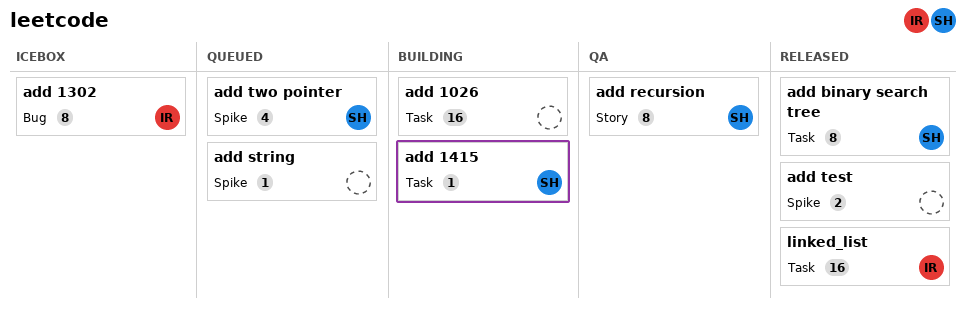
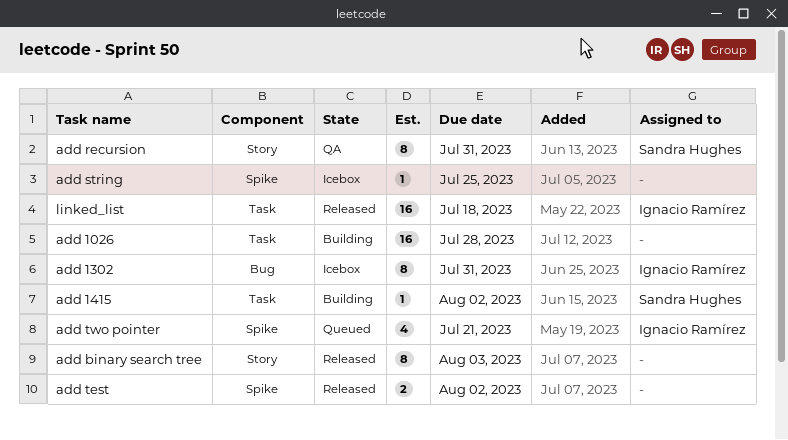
add binary search tree, owner: Sandra Hughes -> none
add binary search tree, label: Task -> Story
add string, status: Queued -> Icebox
add two pointer, owner: Sandra Hughes -> Ignacio Ramírez

